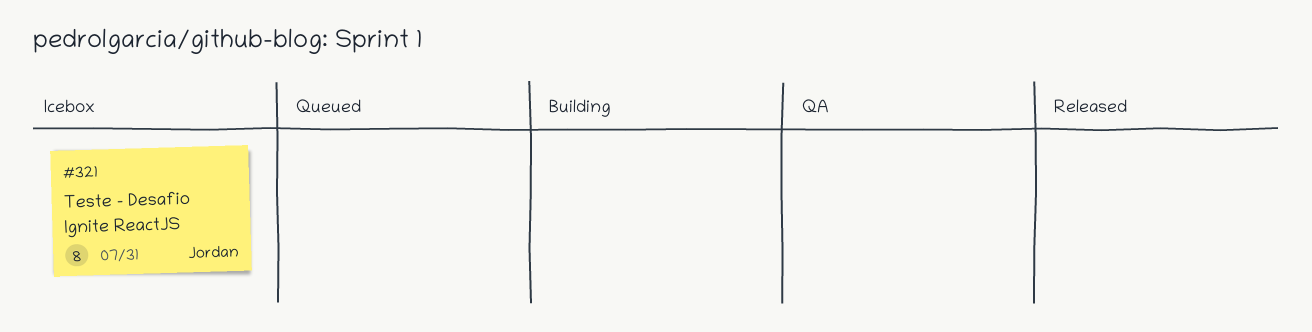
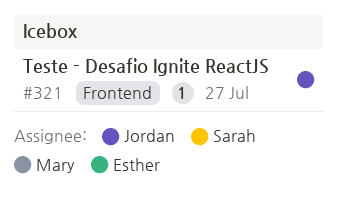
#321, estimate: 8 -> 1
#321, due: Jul 31 -> Jul 27

